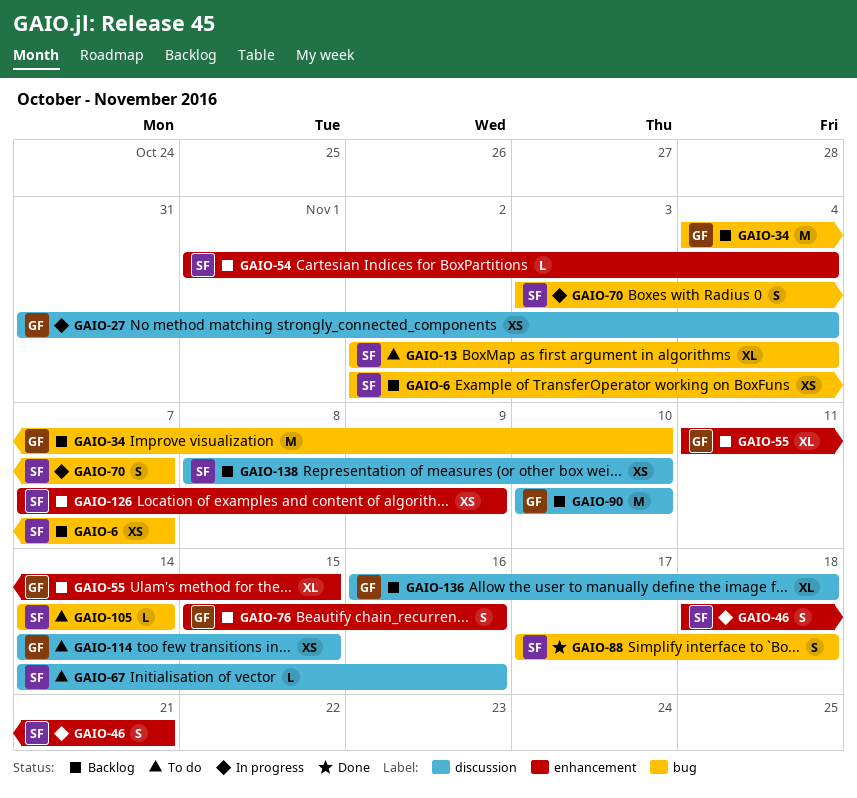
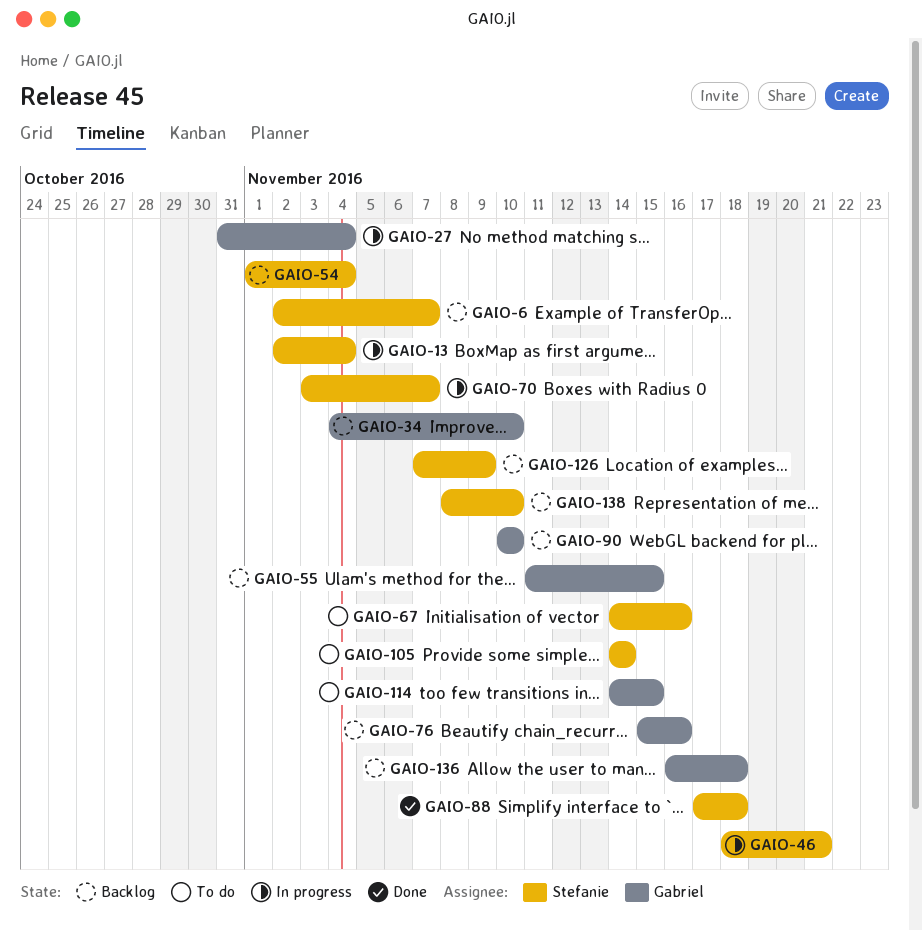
GAIO-13, status: To do -> In progress

